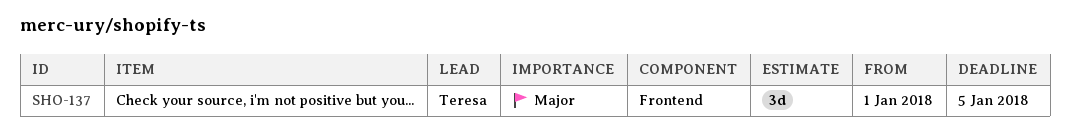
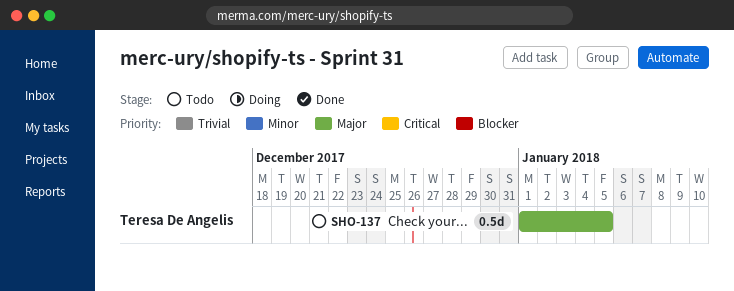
SHO-137, estimate: 3d -> 0.5d

